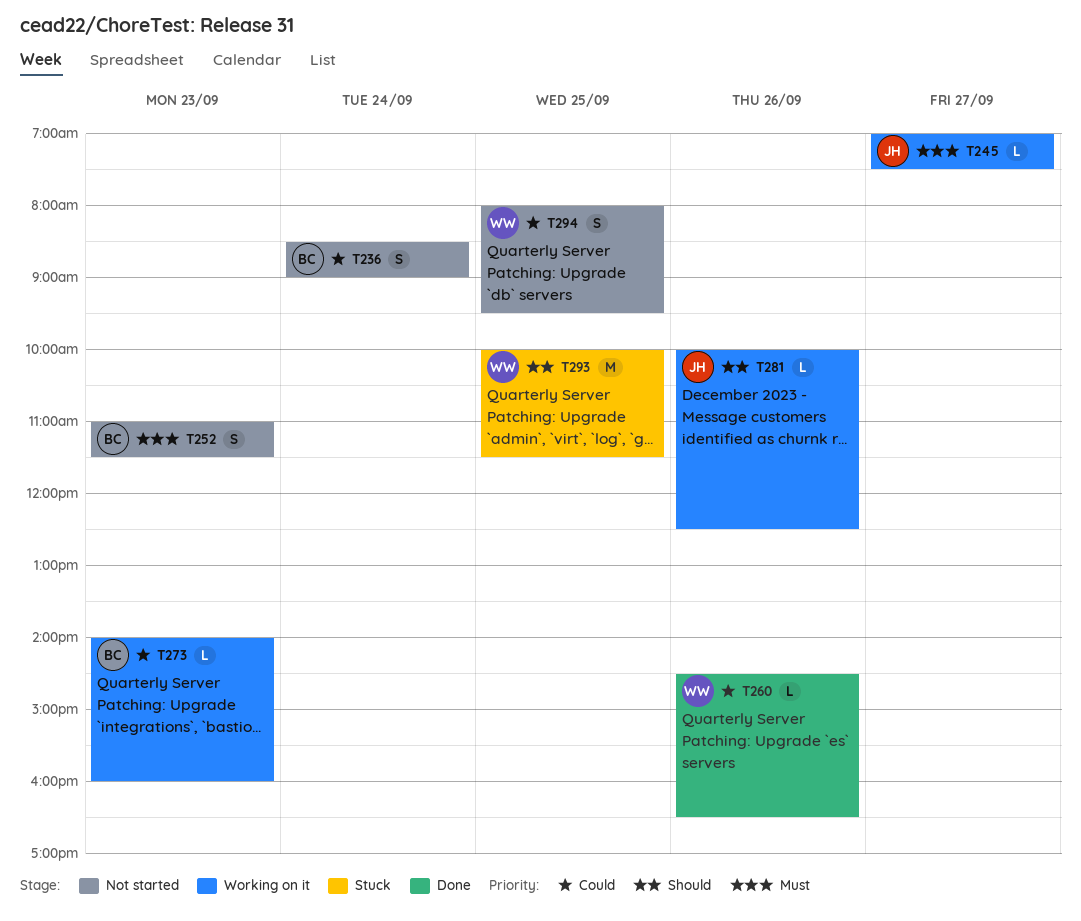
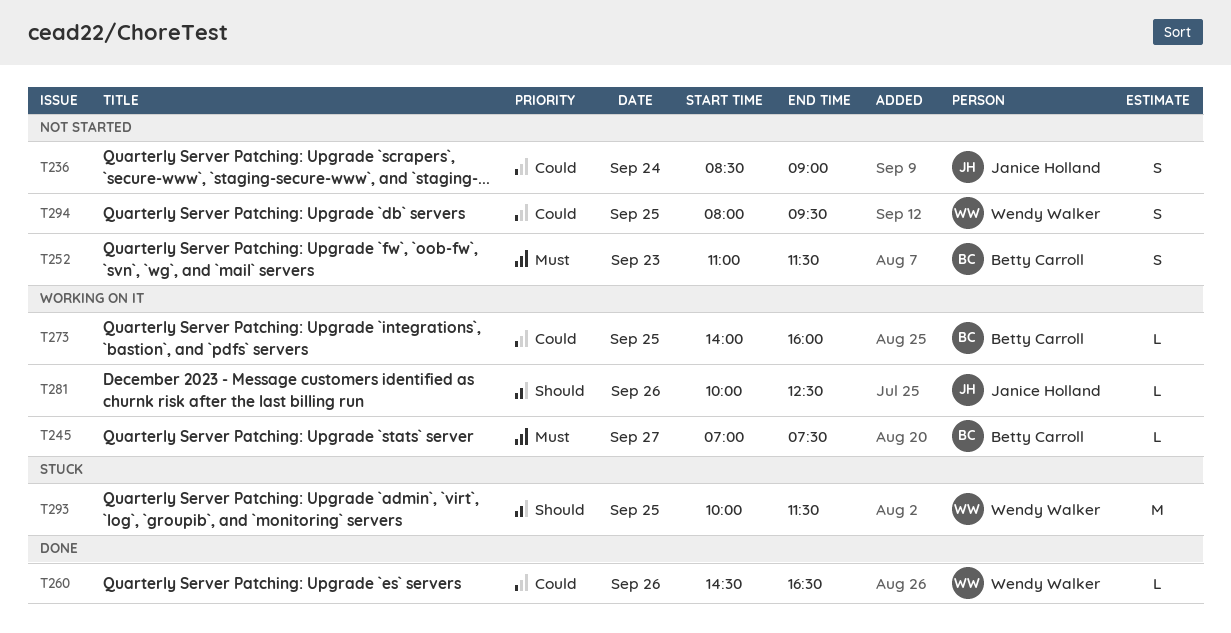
T236, owner: Betty Carroll -> Janice Holland
T245, owner: Janice Holland -> Betty Carroll
T273, day: Sep 23 -> Sep 25

